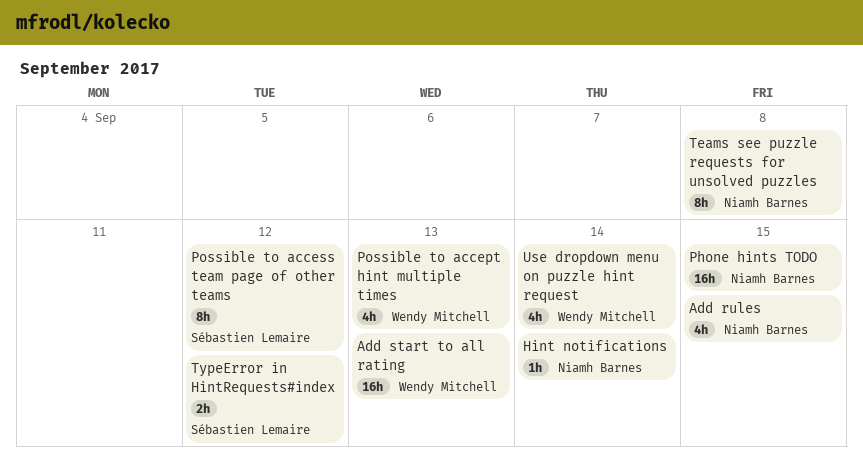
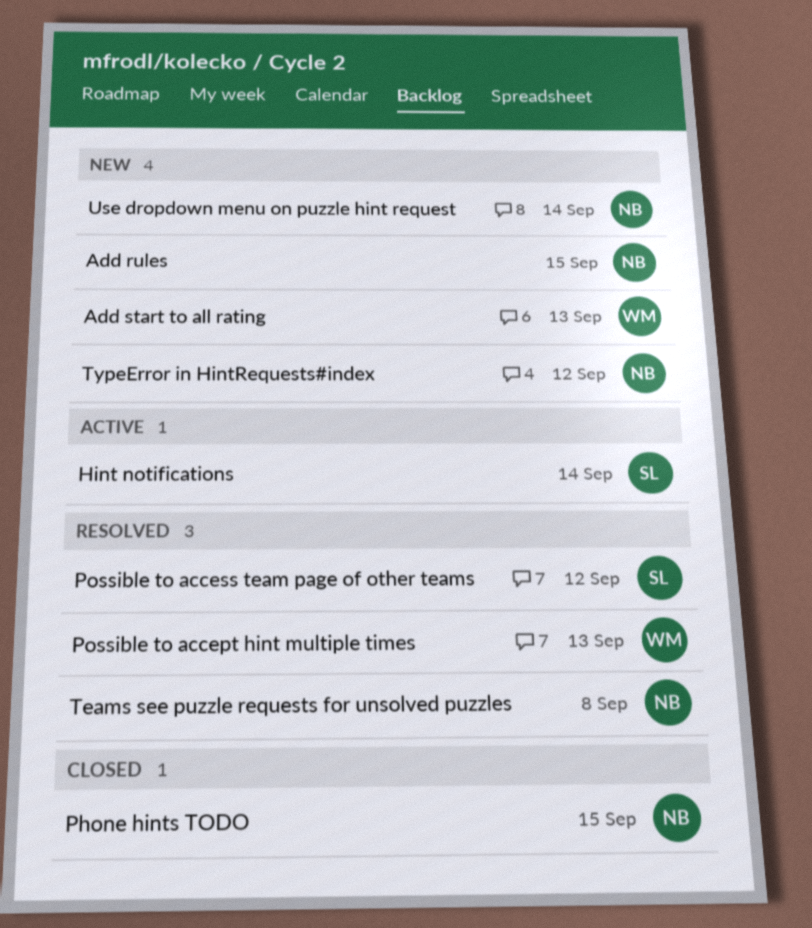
Hint notifications, owner: Niamh Barnes -> Sébastien Lemaire
TypeError in HintRequests#index, owner: Sébastien Lemaire -> Niamh Barnes
Use dropdown menu on puzzle hint request, owner: Wendy Mitchell -> Niamh Barnes

